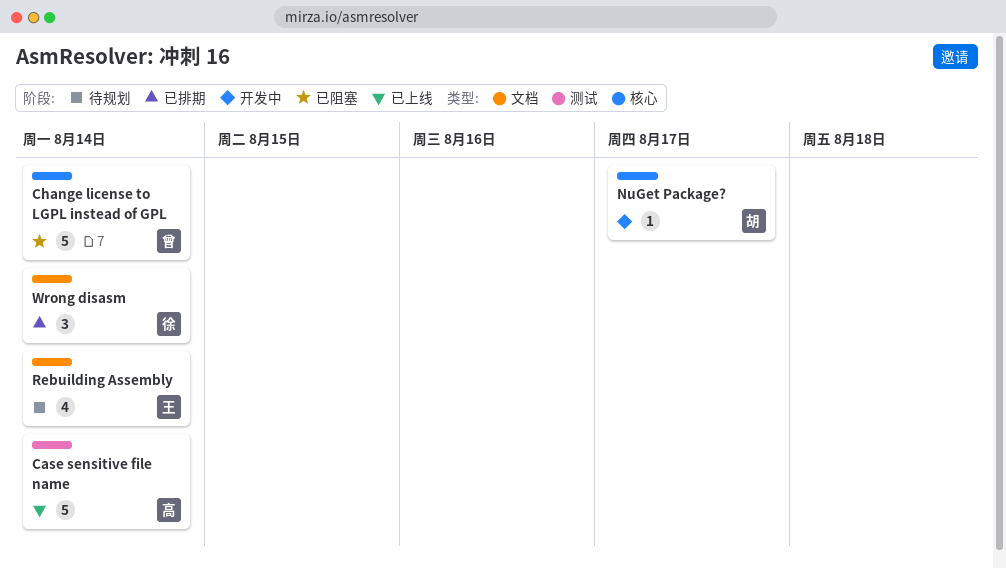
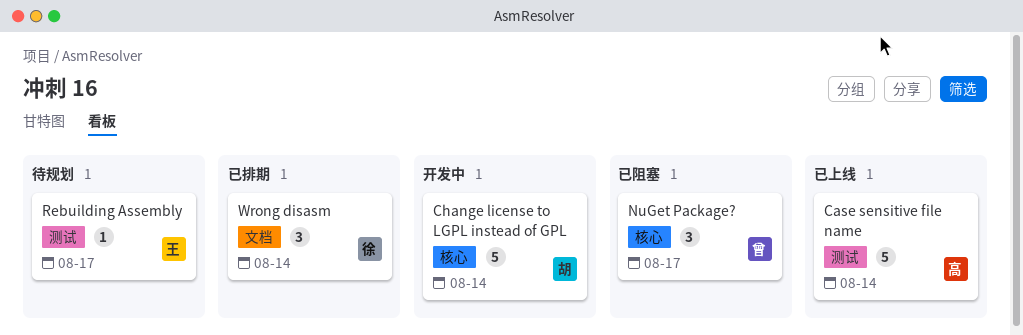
Change license to LGPL instead of GPL, status: 已阻塞 -> 开发中
Change license to LGPL instead of GPL, owner: 曾 -> 胡
NuGet Package?, status: 开发中 -> 已阻塞
NuGet Package?, owner: 胡 -> 曾
NuGet Package?, estimate: 1 -> 3
Rebuilding Assembly, label: 文档 -> 测试
Rebuilding Assembly, estimate: 4 -> 1
Rebuilding Assembly, due: Aug 14 -> Aug 17

